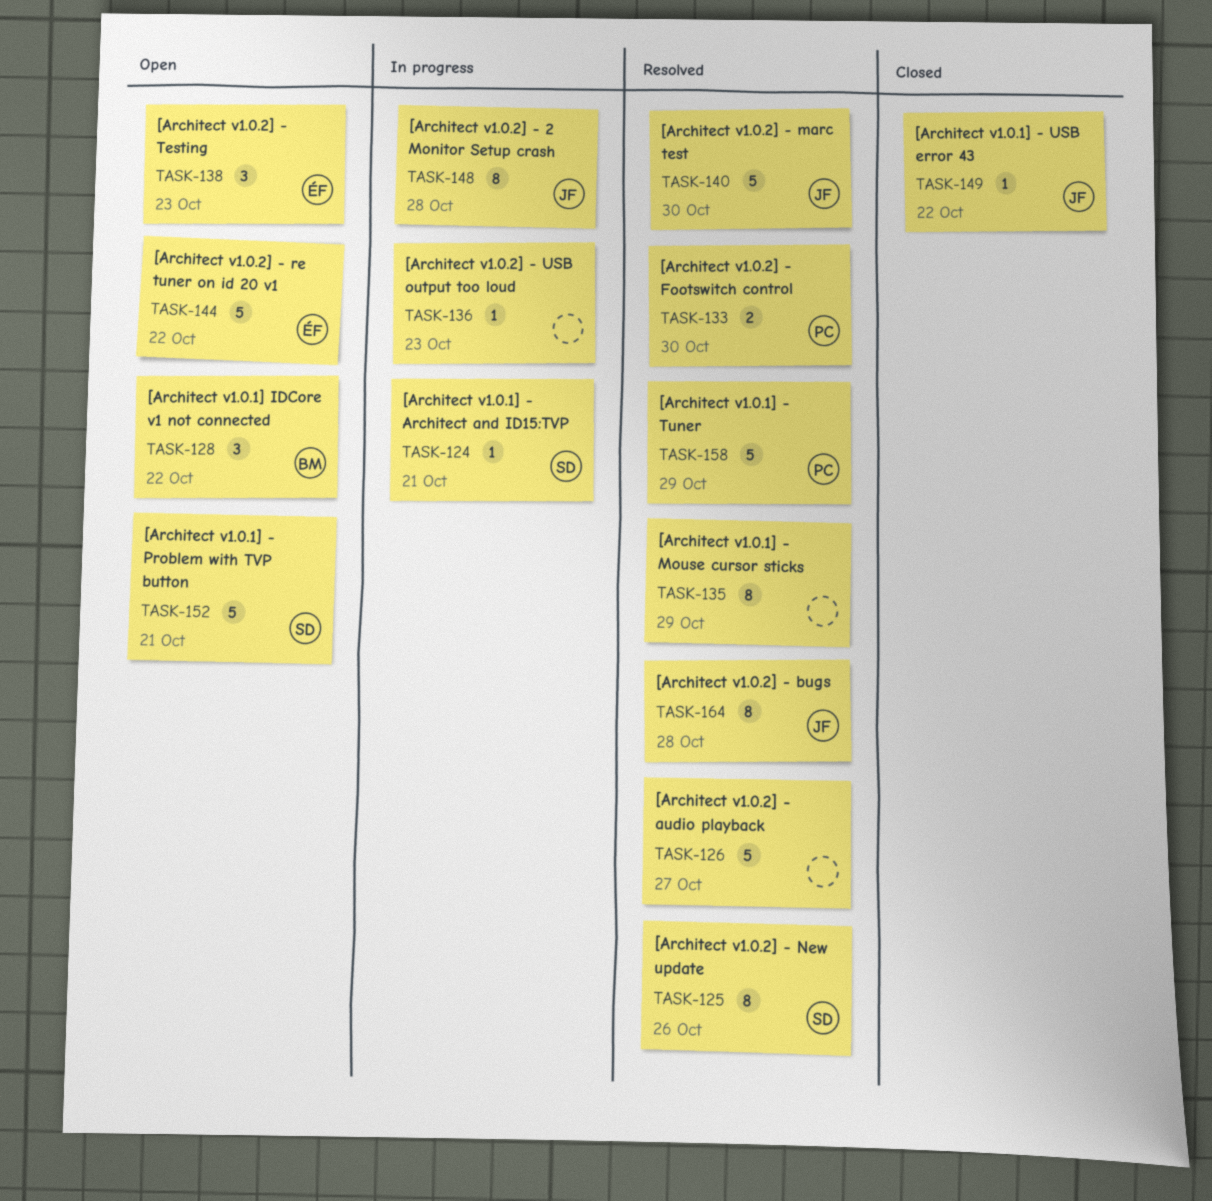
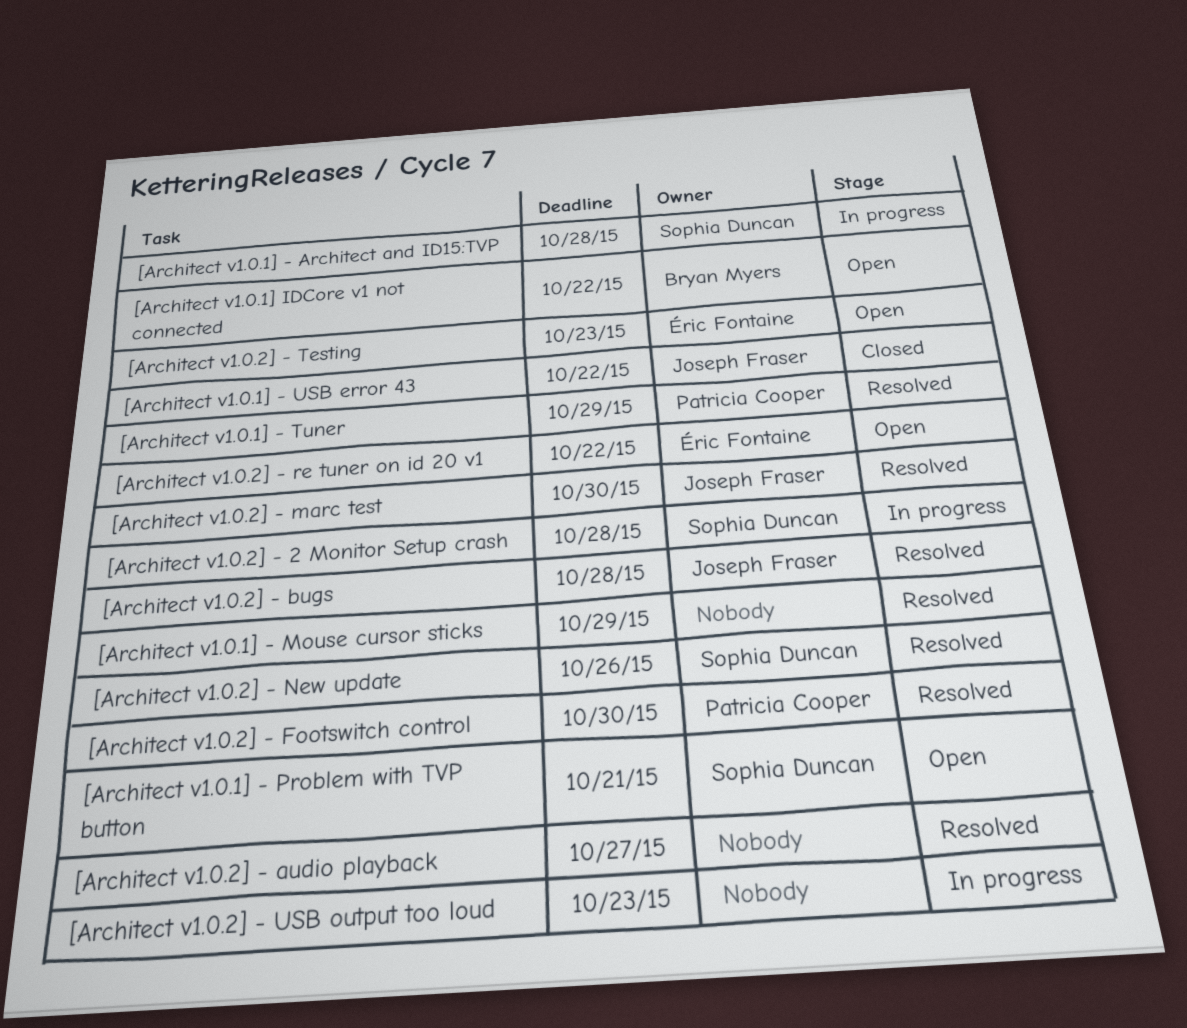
[Architect v1.0.1] - Architect and ID15:TVP, due: Oct 21 -> Oct 28
[Architect v1.0.2] - 2 Monitor Setup crash, owner: Joseph Fraser -> Sophia Duncan

